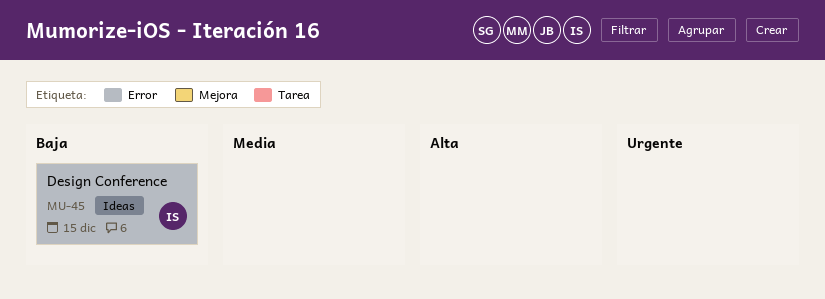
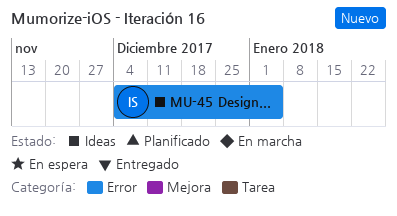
MU-45, due: Dec 15 -> Jan 5

